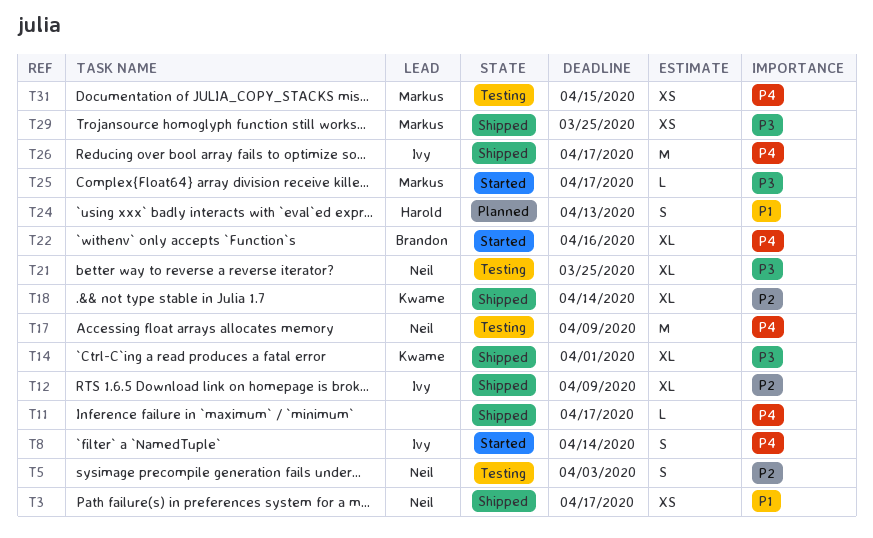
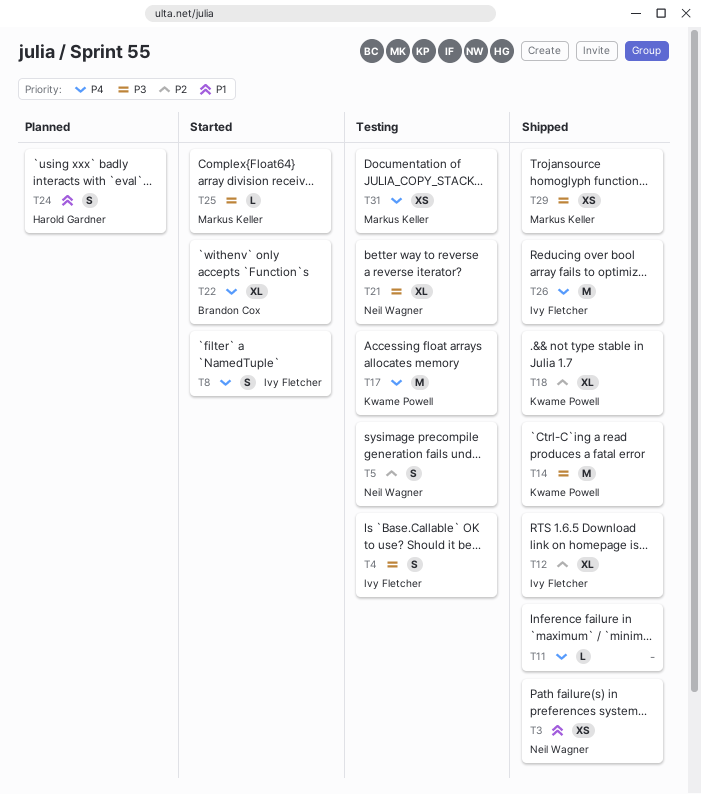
T4: none -> present
T14, estimate: XL -> M
T17, owner: Neil Wagner -> Kwame Powell

